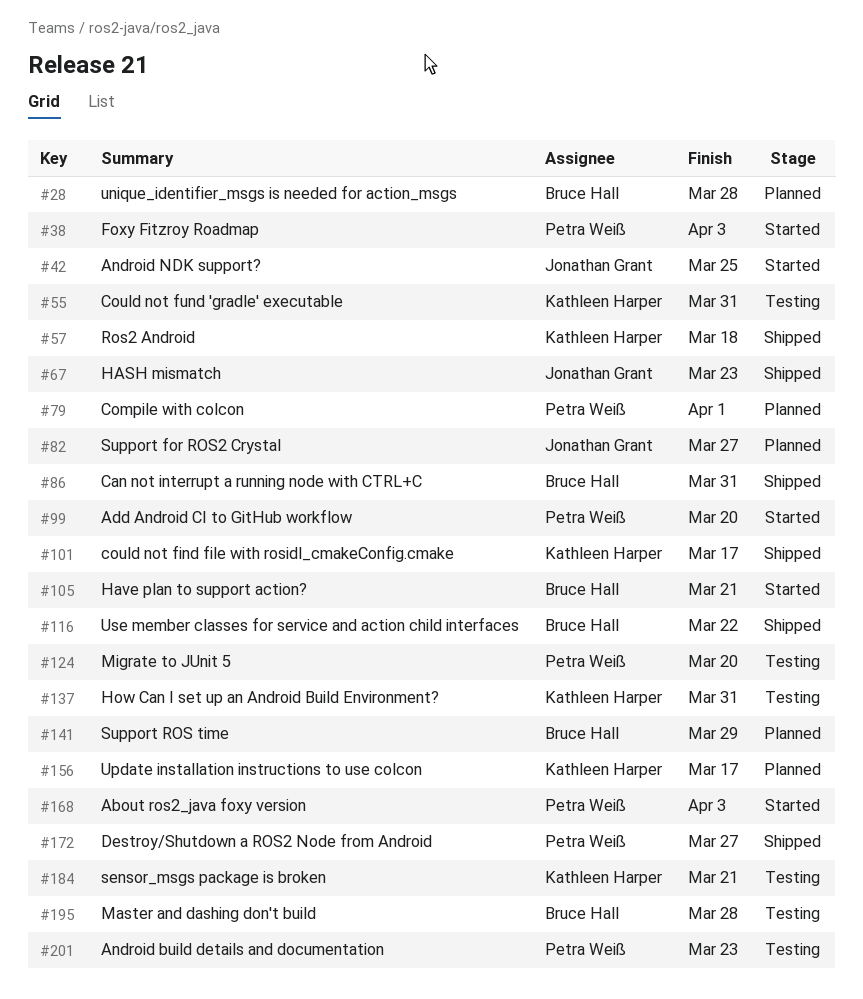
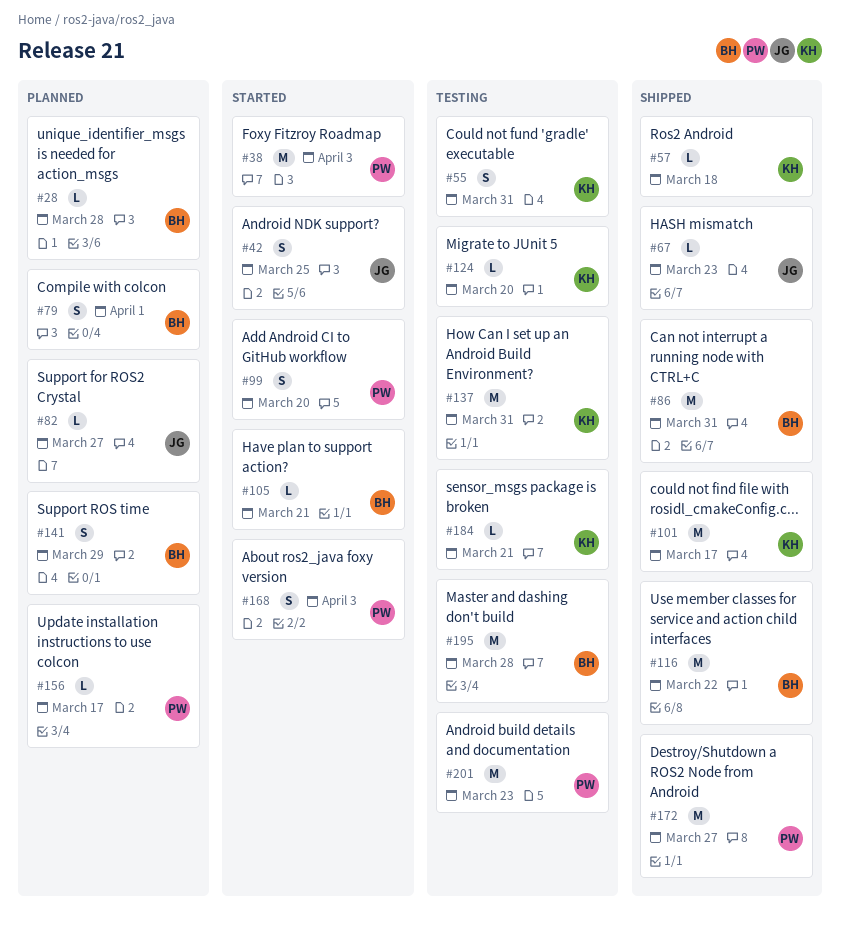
#79, owner: Petra Weiß -> Bruce Hall
#124, owner: Petra Weiß -> Kathleen Harper
#156, owner: Kathleen Harper -> Petra Weiß

